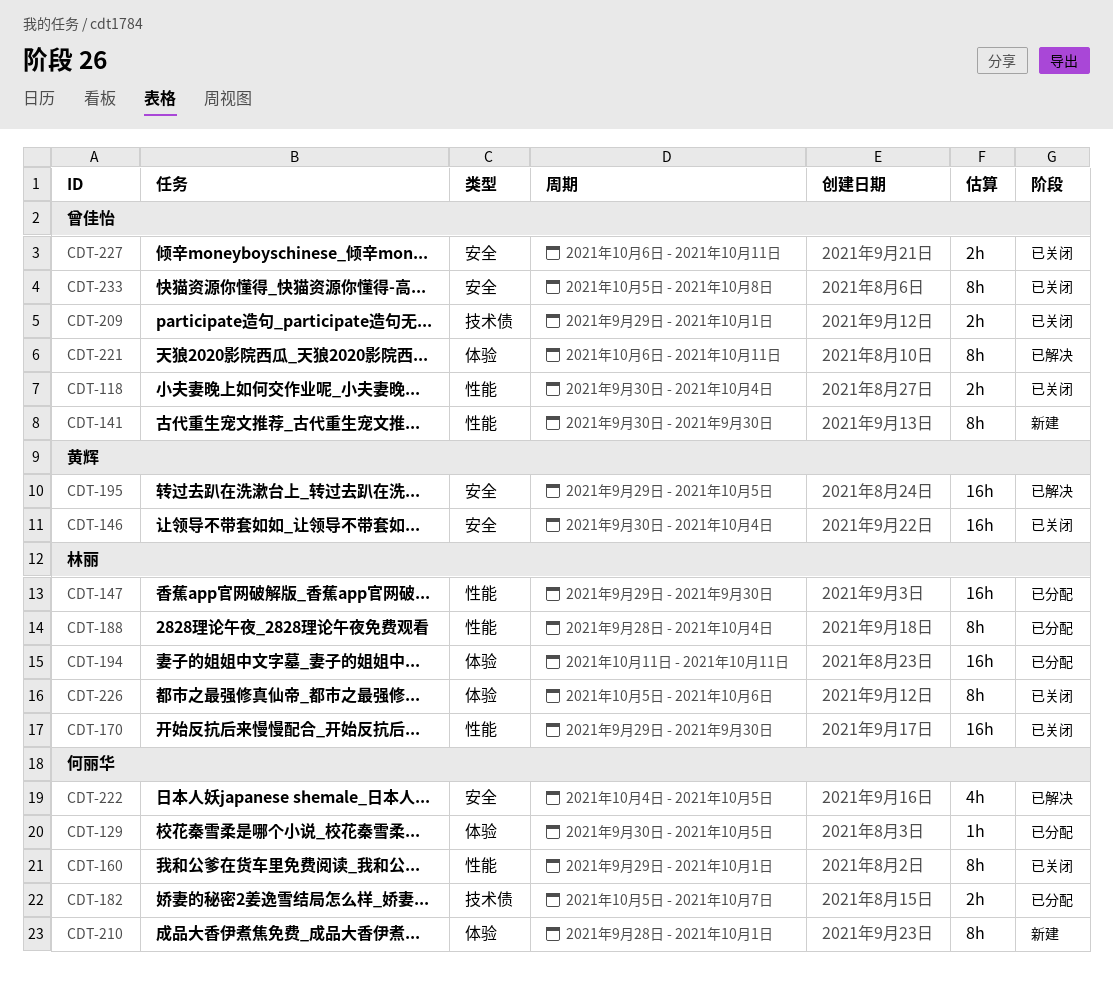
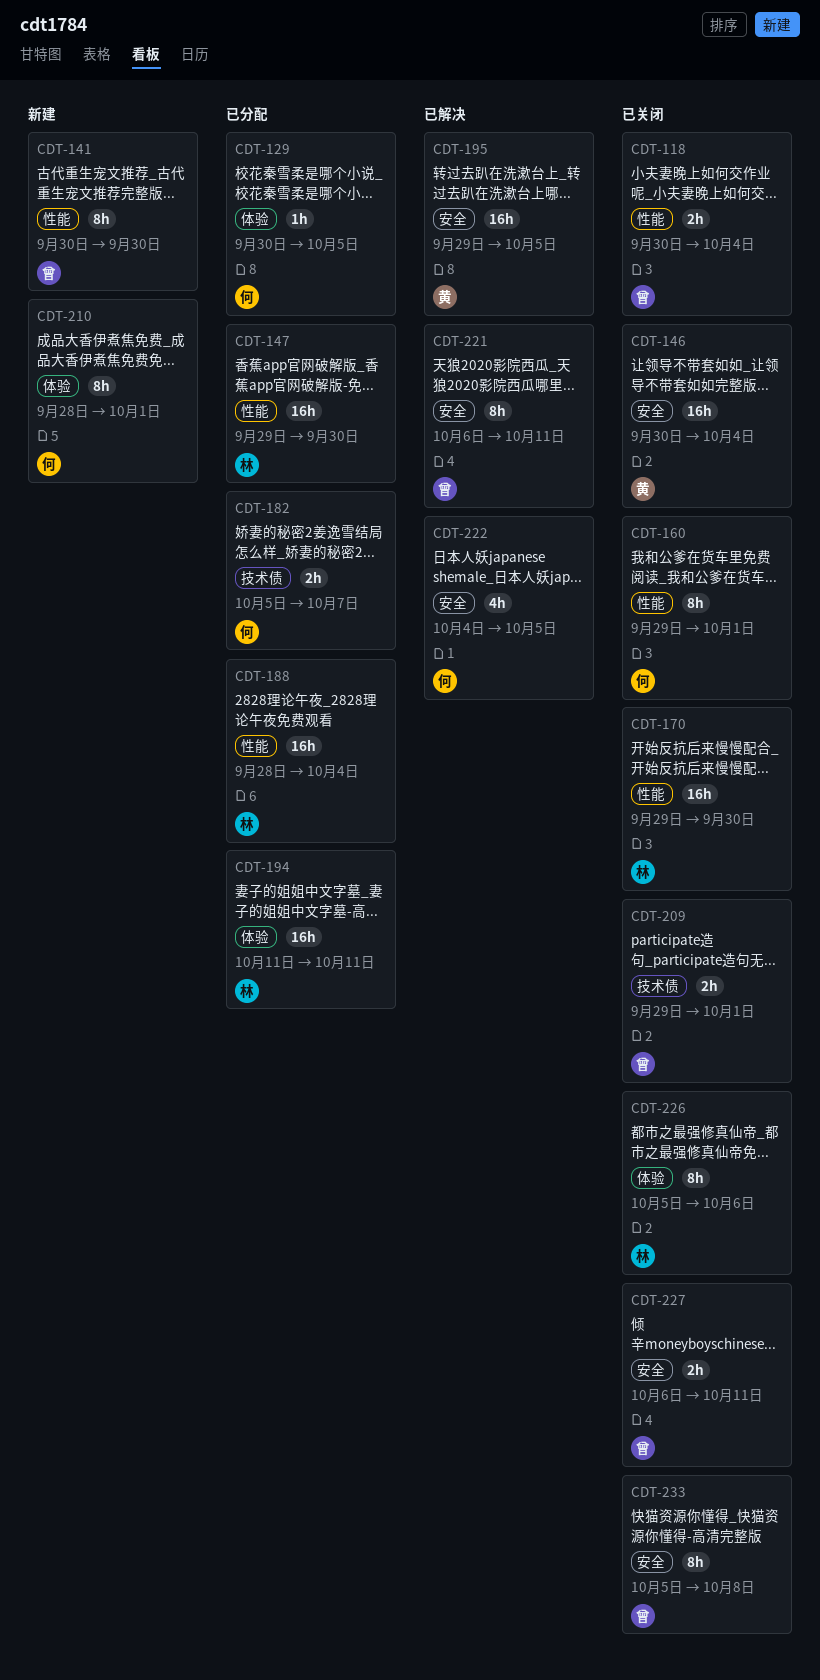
CDT-188, estimate: 8h -> 16h
CDT-221, label: 体验 -> 安全

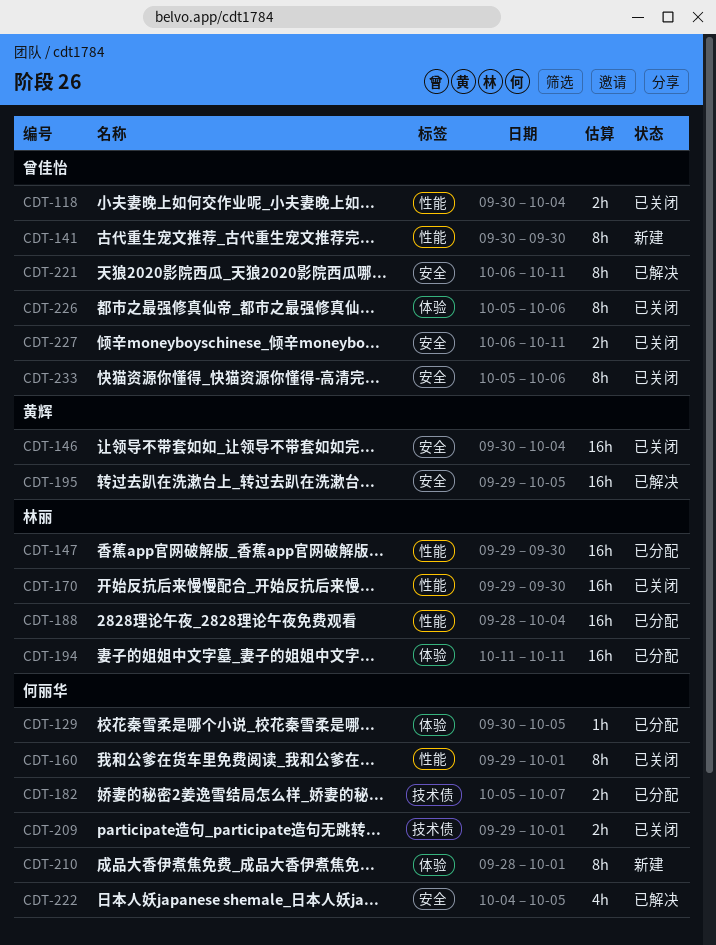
CDT-209, owner: 曾佳怡 -> 何丽华
CDT-226, owner: 林丽 -> 曾佳怡
CDT-233, due: Oct 8 -> Oct 6

